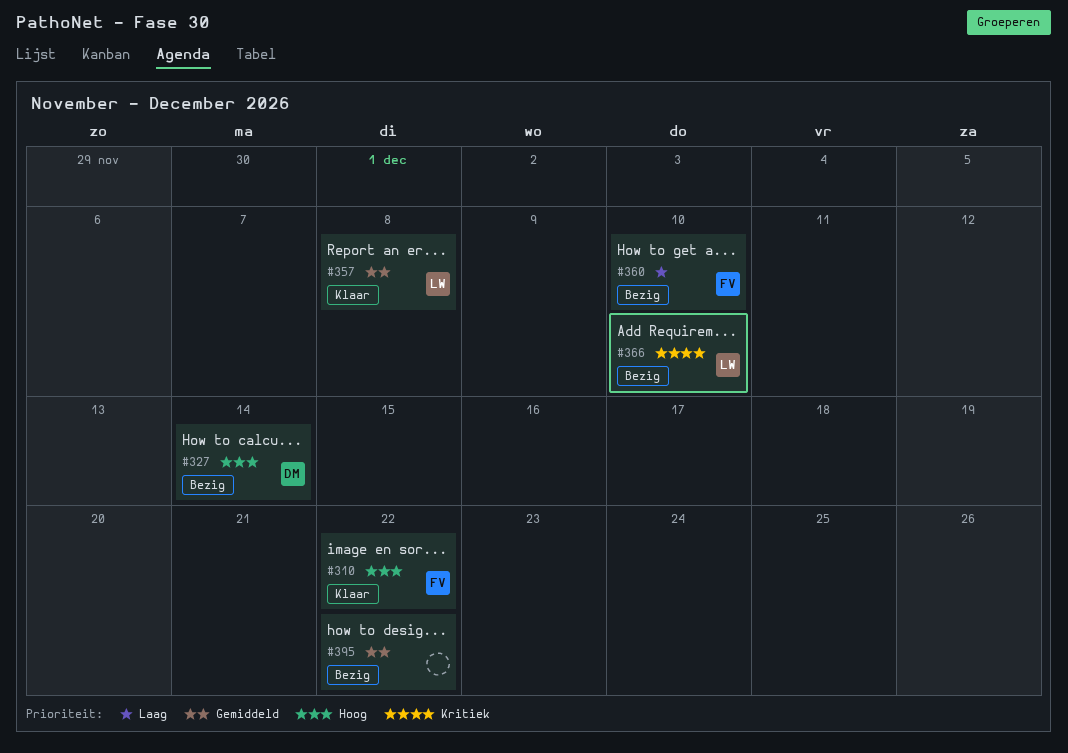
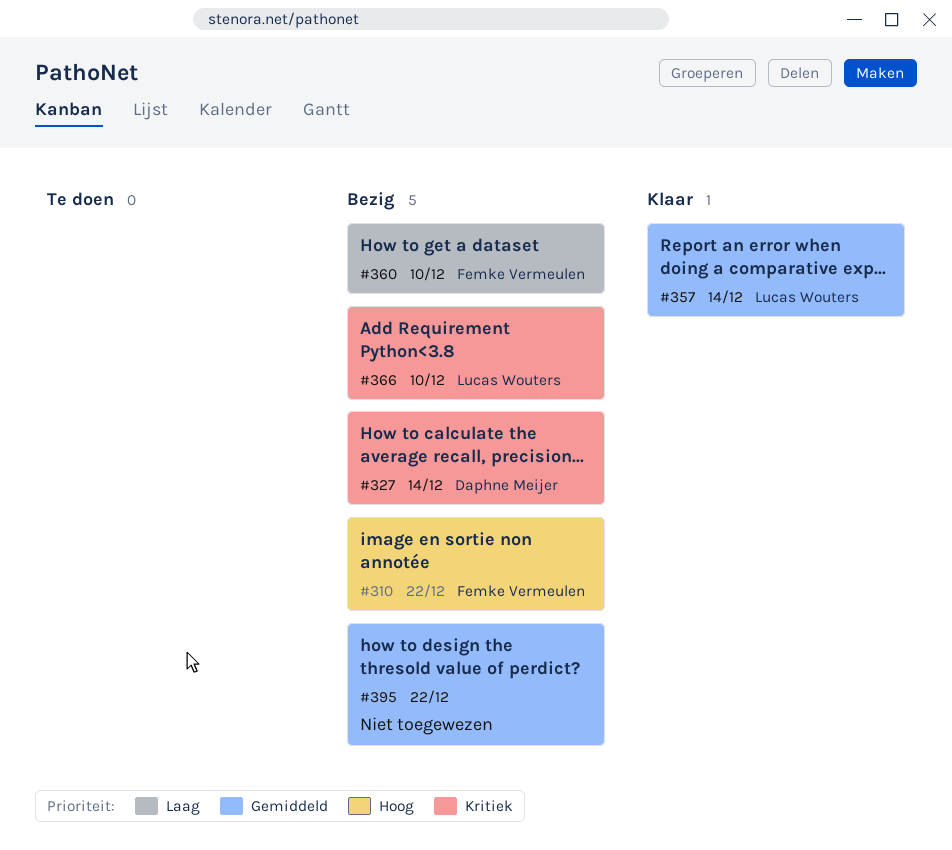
#310, status: Klaar -> Bezig
#327, priority: Hoog -> Kritiek
#357, due: Dec 8 -> Dec 14

